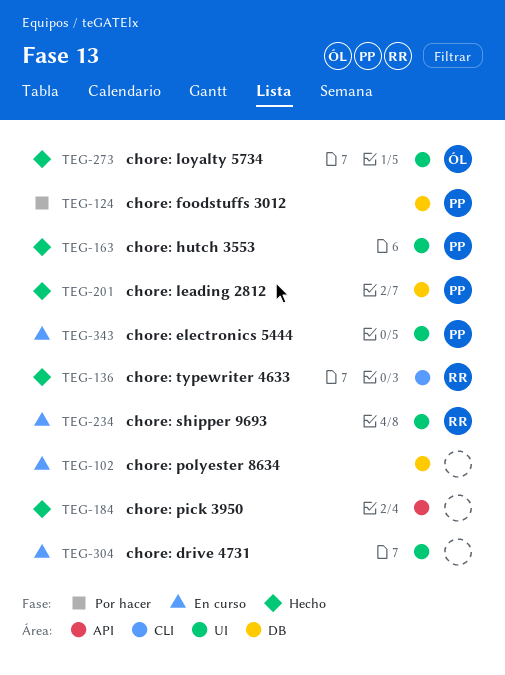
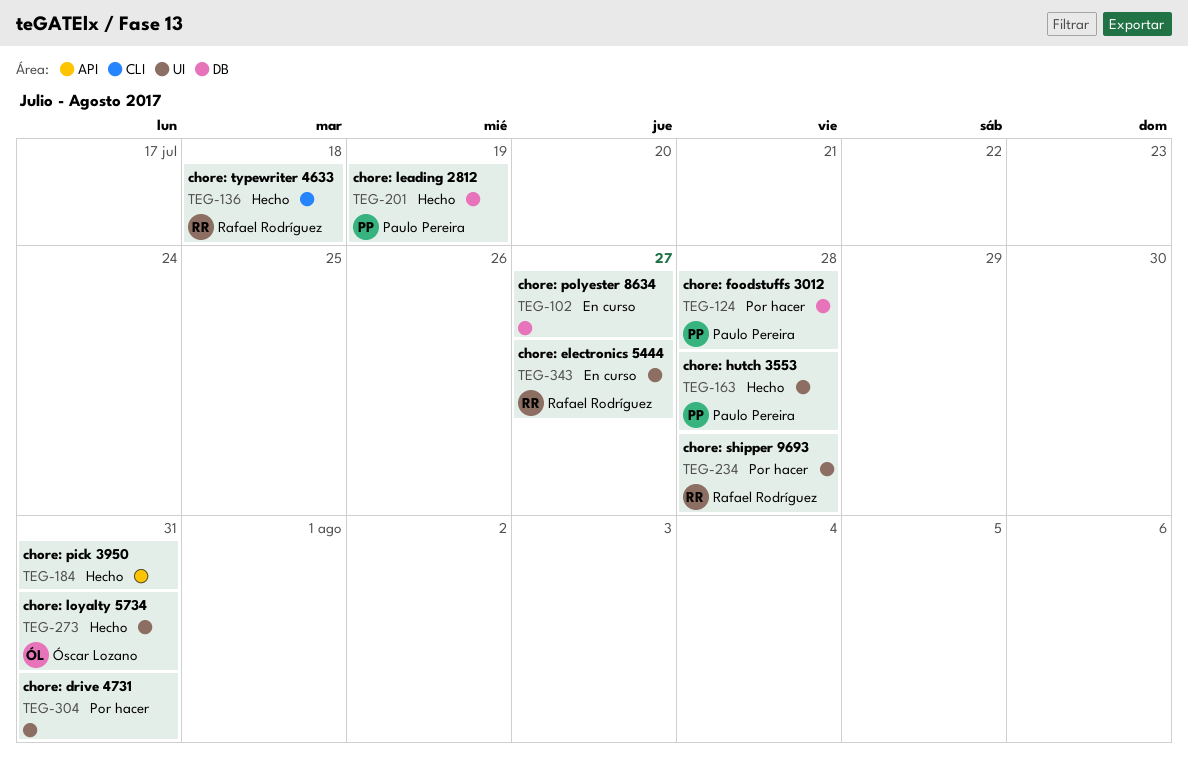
TEG-234, status: En curso -> Por hacer
TEG-304, status: En curso -> Por hacer
TEG-343, owner: Paulo Pereira -> Rafael Rodríguez

